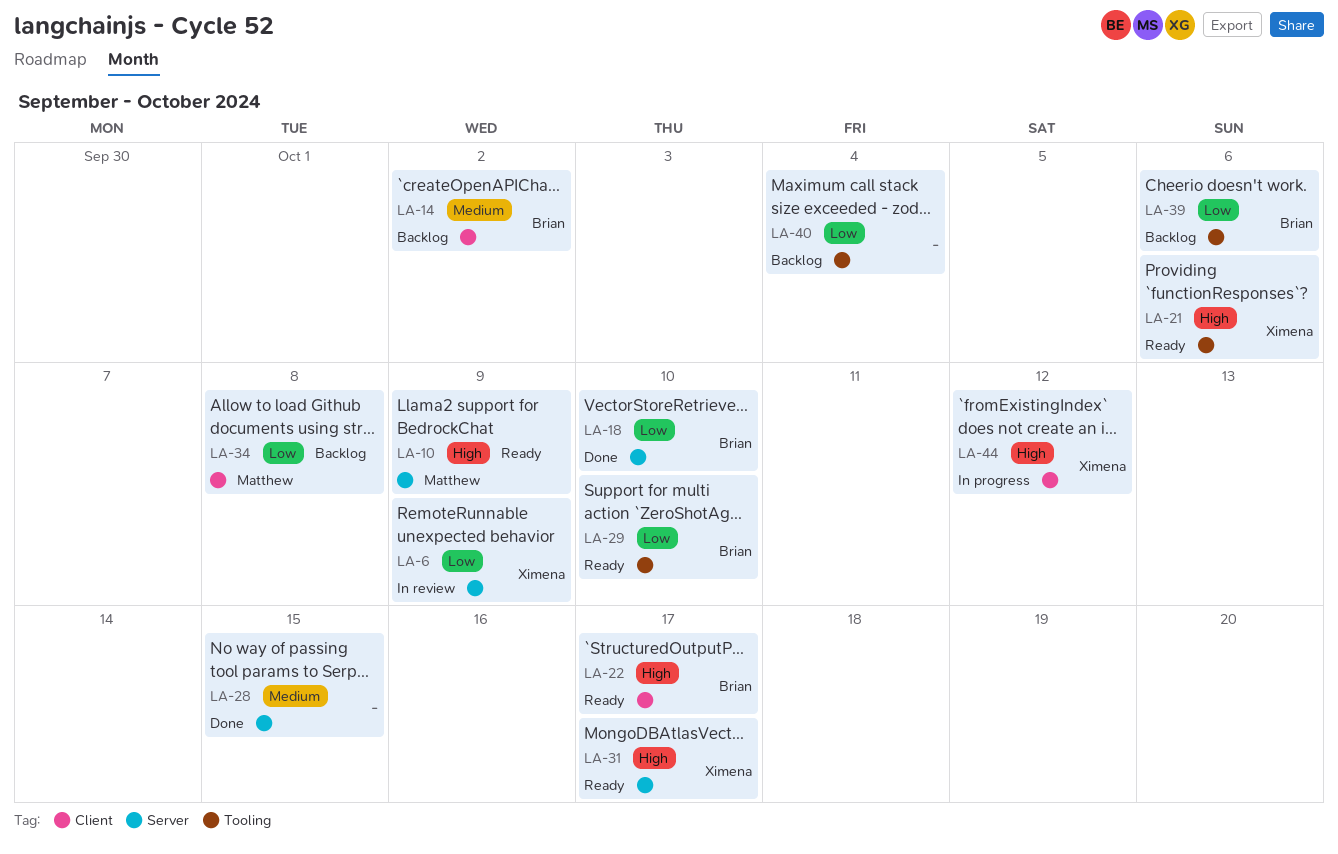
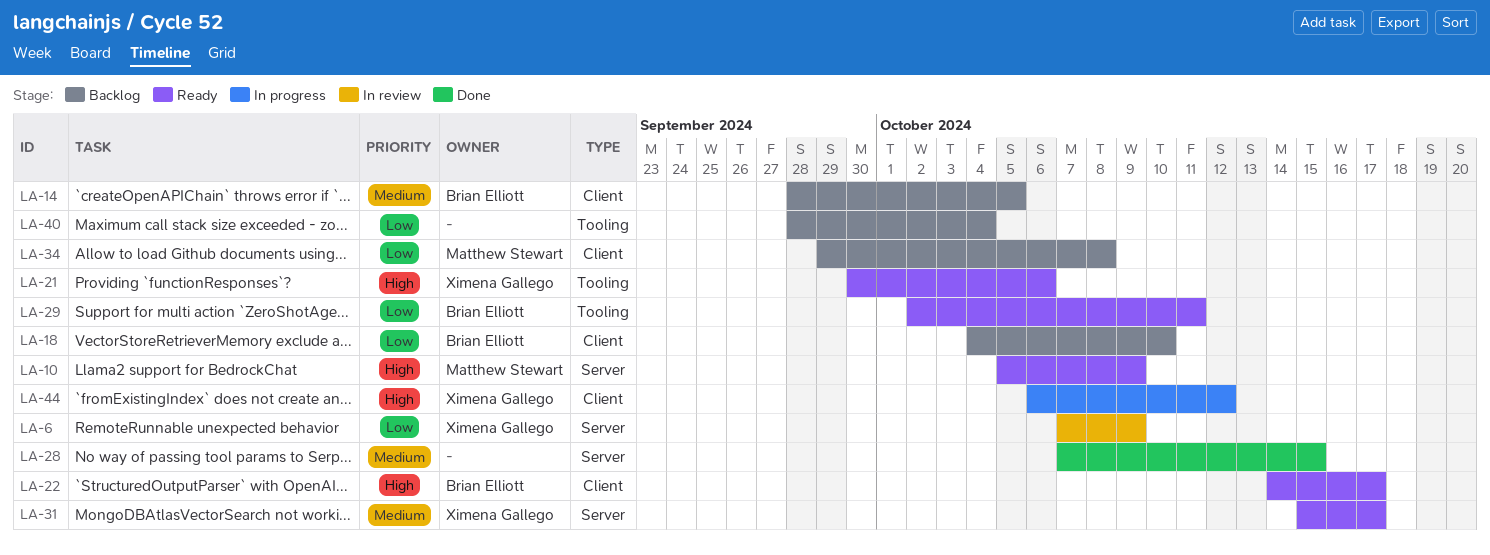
LA-14, due: Oct 2 -> Oct 5
LA-18, status: Done -> Backlog
LA-18, label: Server -> Client
LA-29, due: Oct 10 -> Oct 11
LA-31, priority: High -> Medium
LA-39: present -> none

